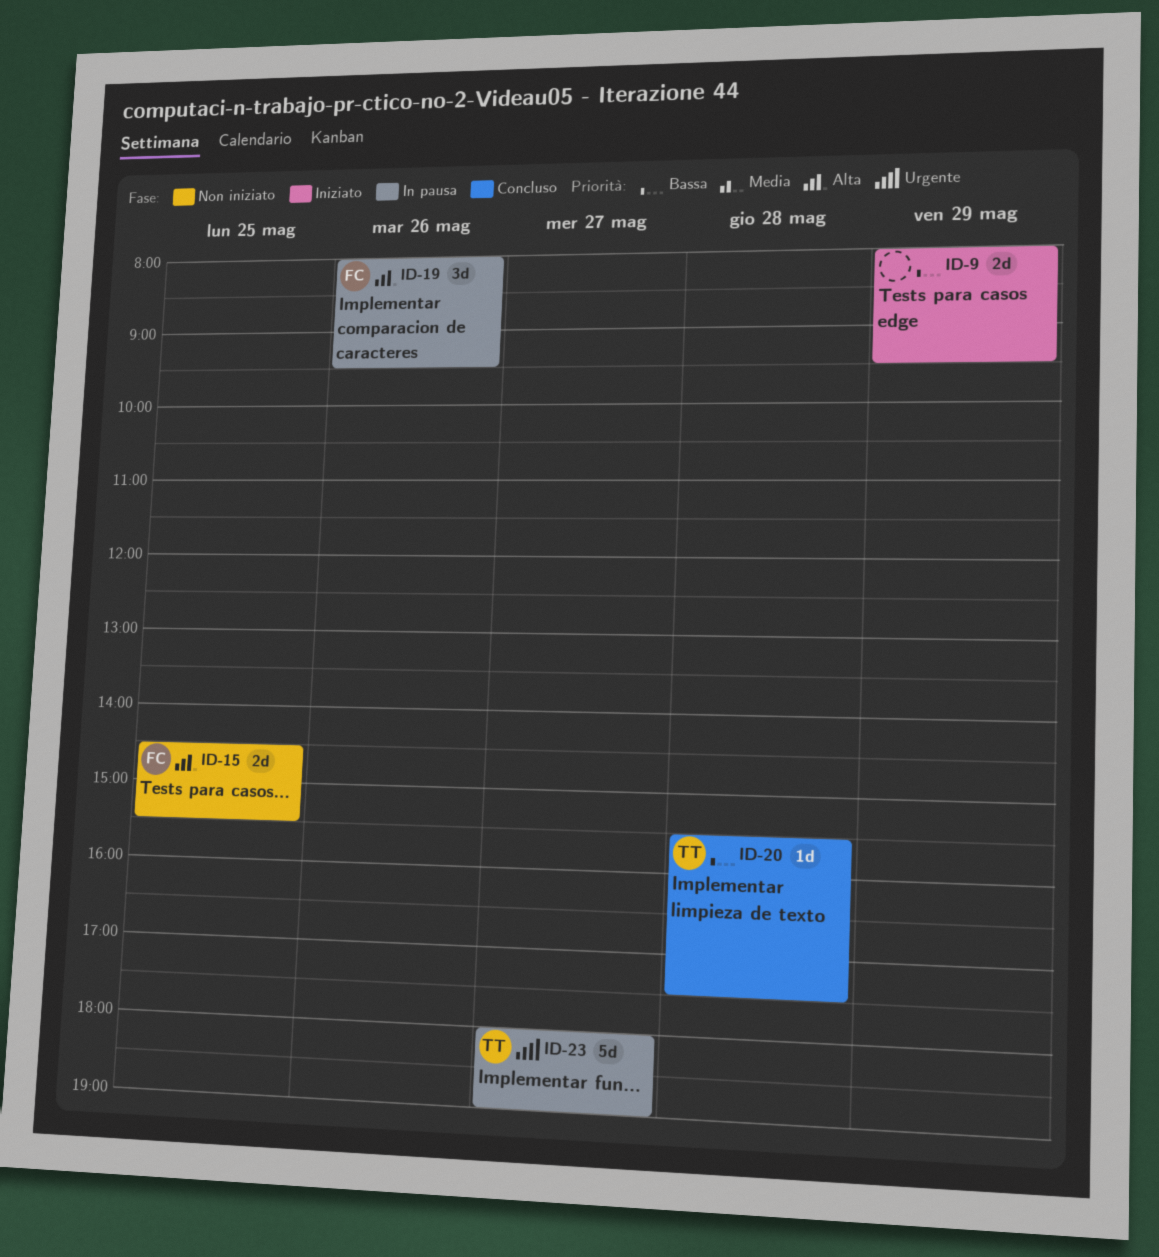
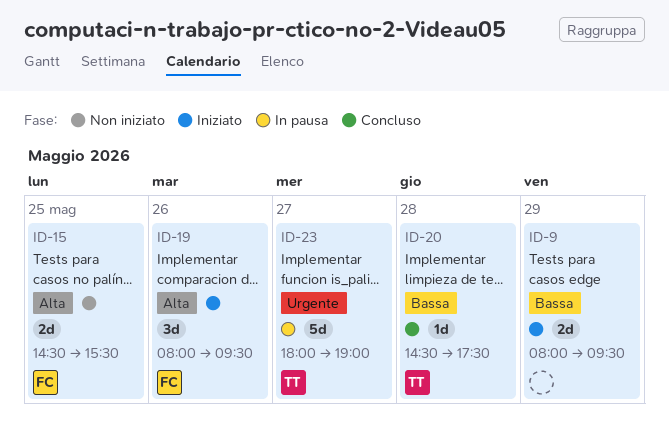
ID-19, status: In pausa -> Iniziato
ID-20, begins: 15:30 -> 14:30

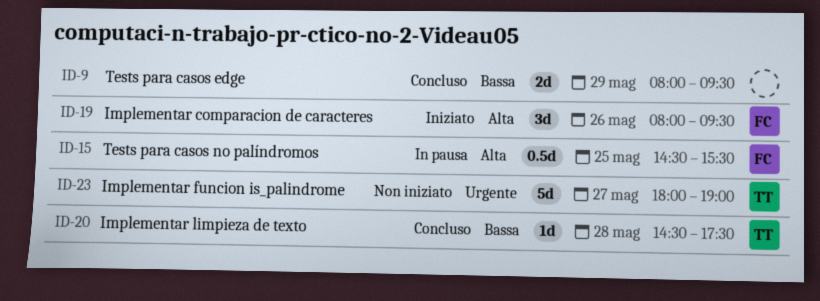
ID-9, status: Iniziato -> Concluso
ID-15, status: Non iniziato -> In pausa
ID-15, estimate: 2d -> 0.5d
ID-23, status: In pausa -> Non iniziato

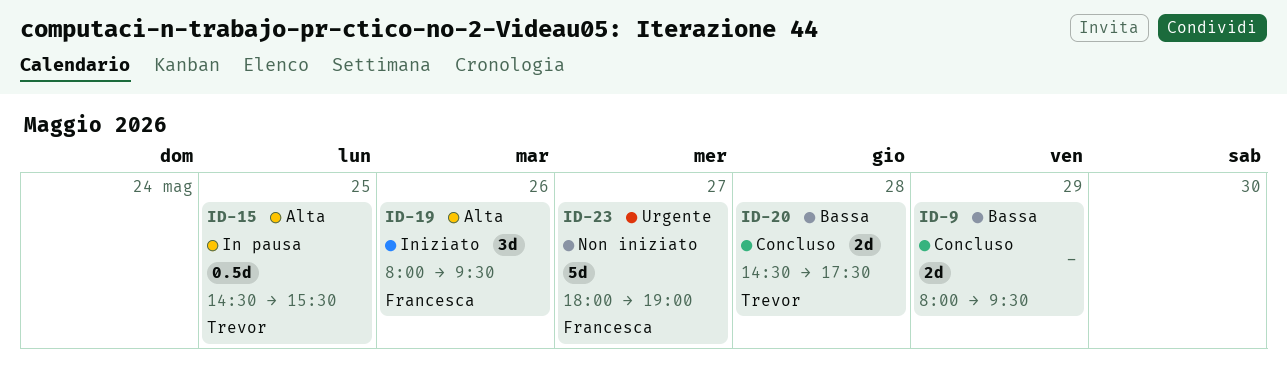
ID-15, owner: Francesca -> Trevor
ID-20, estimate: 1d -> 2d
ID-23, owner: Trevor -> Francesca

